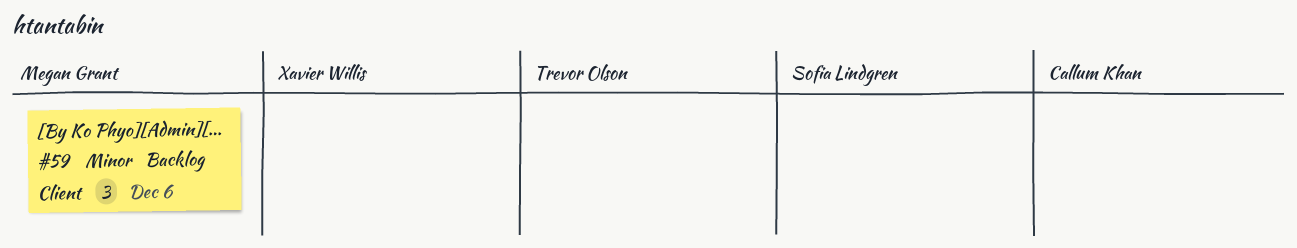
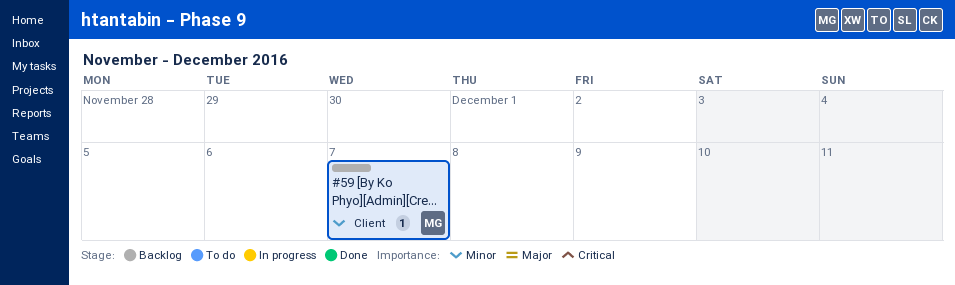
#59, estimate: 3 -> 1
#59, due: Dec 6 -> Dec 7

